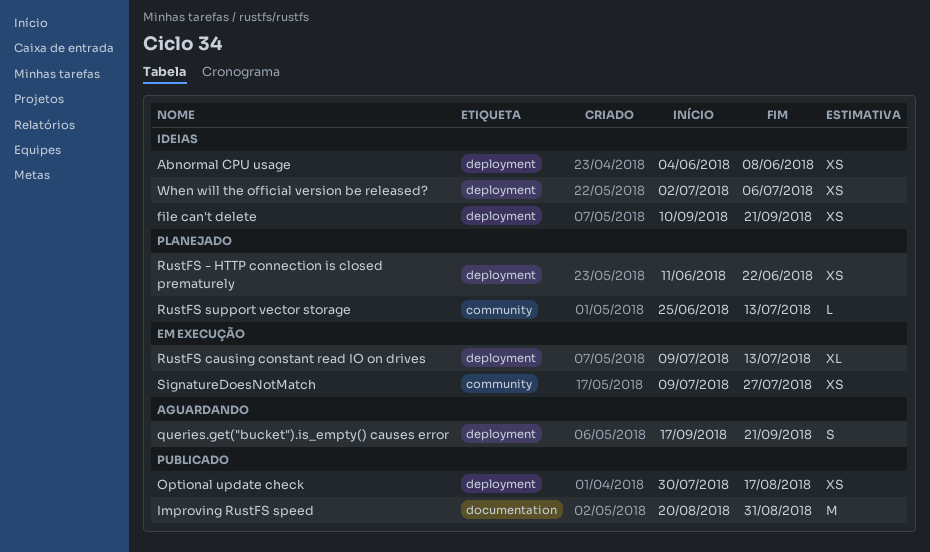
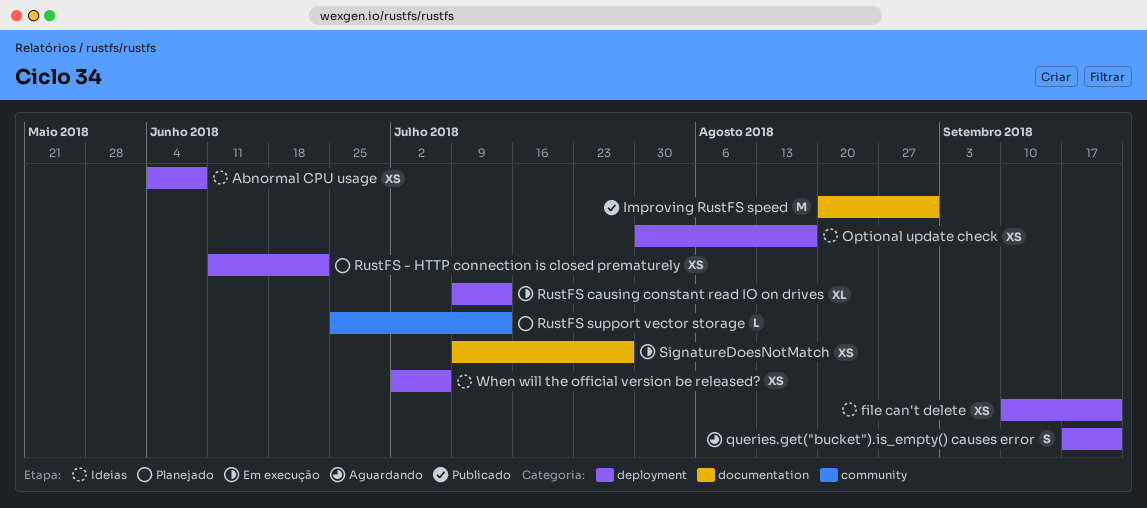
Optional update check, status: Publicado -> Ideias
SignatureDoesNotMatch, label: community -> documentation

